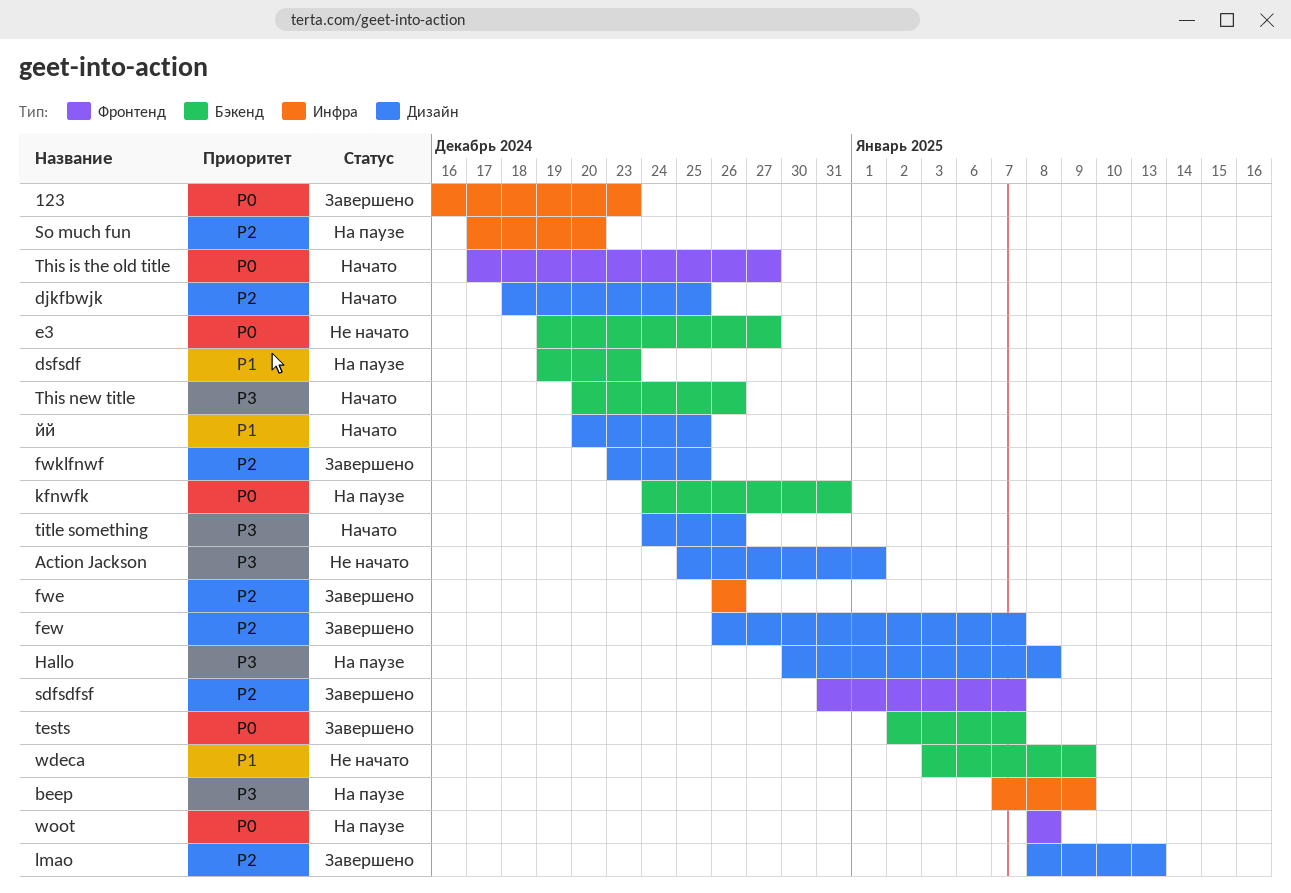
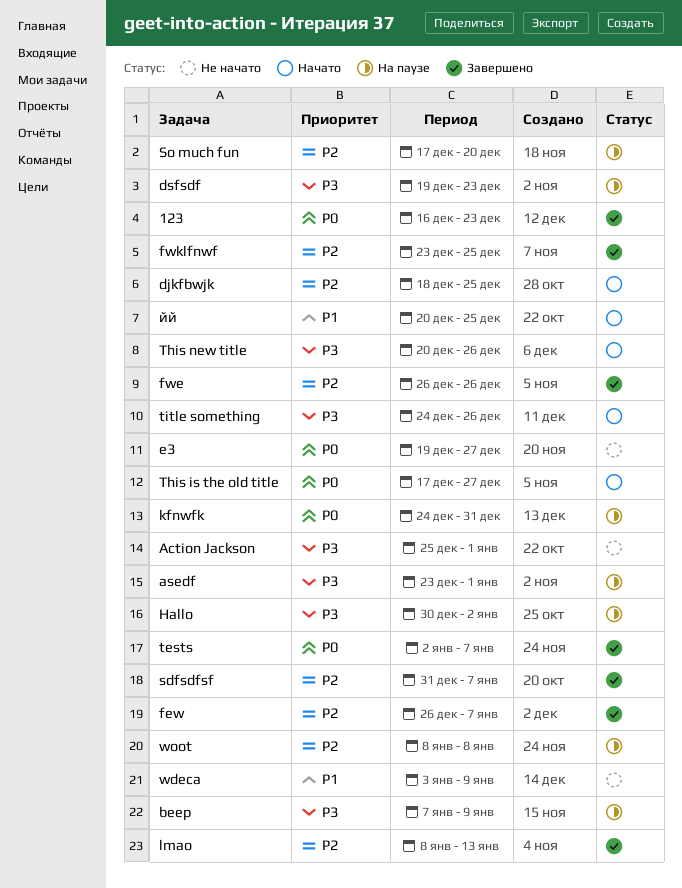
asedf: none -> present
dsfsdf, priority: P1 -> P3
Hallo, due: Jan 8 -> Jan 2
woot, priority: P0 -> P2

